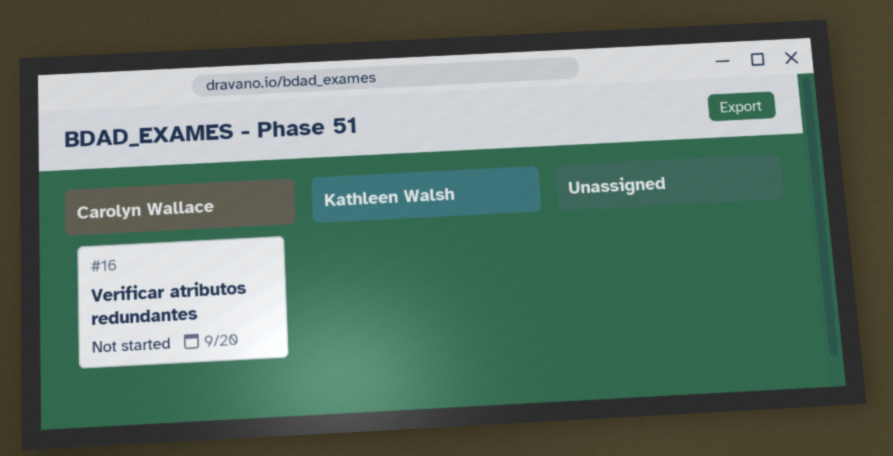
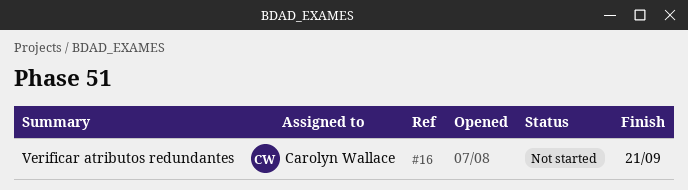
#16, due: Sep 20 -> Sep 21

